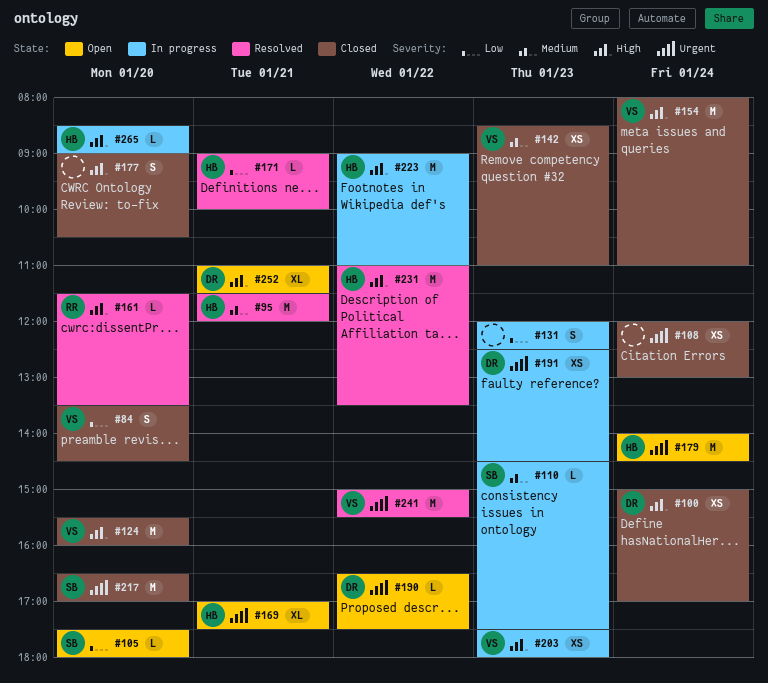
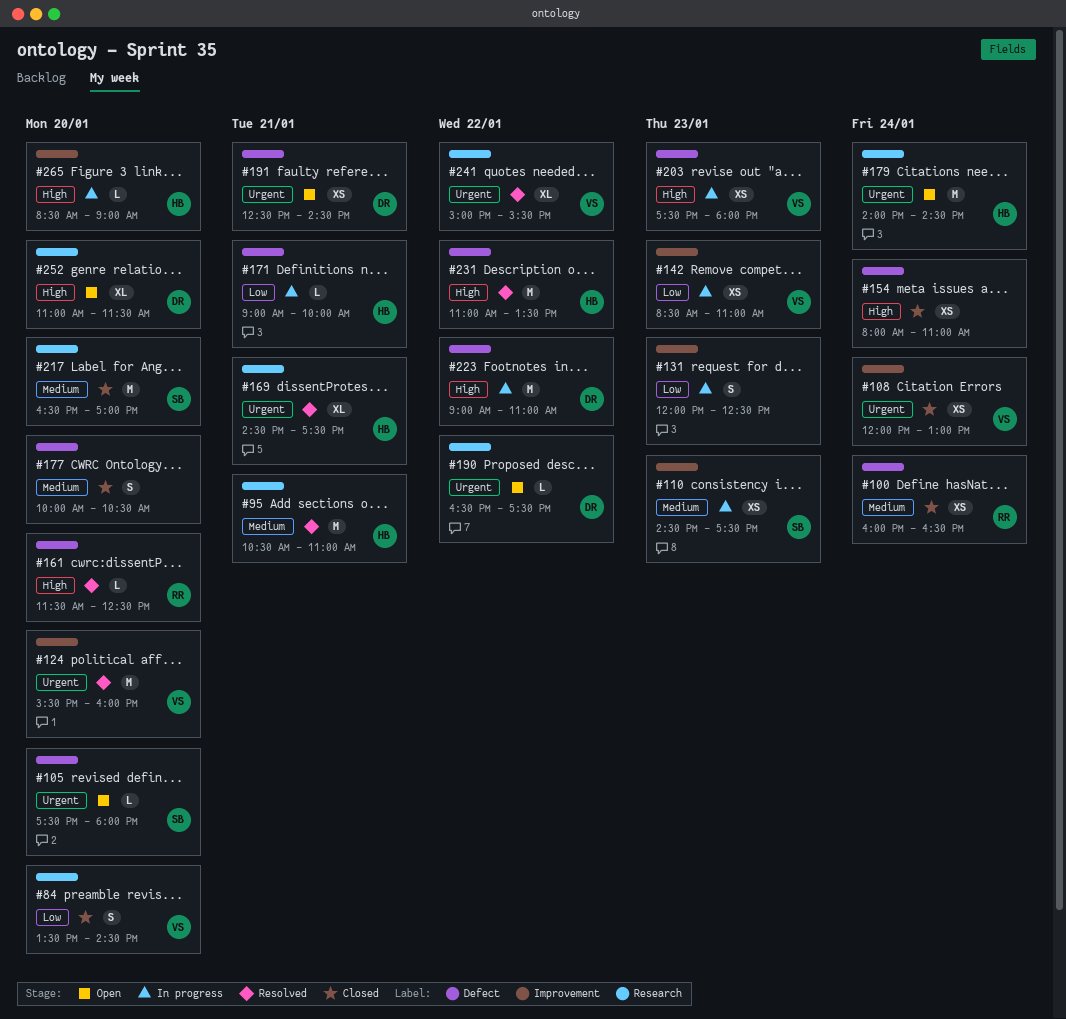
#95, begins: 11:30 -> 10:30
#95, ends: 12:00 -> 11:00
#100, owner: DR -> RR
#100, priority: High -> Medium
#100, begins: 15:00 -> 16:00
#100, ends: 17:00 -> 16:30
#105, priority: Low -> Urgent
#108, owner: none -> VS
#110, estimate: L -> XS
#124, status: Closed -> Resolved
#124, priority: High -> Urgent
#142, status: Closed -> In progress
#142, priority: Medium -> Low
#154, owner: VS -> none
#154, estimate: M -> XS
#161, ends: 13:30 -> 12:30
#169, status: Open -> Resolved
#169, begins: 17:00 -> 14:30
#171, status: Resolved -> In progress
#177, priority: High -> Medium
#177, begins: 09:00 -> 10:00
#191, status: In progress -> Open
#191, day: Jan 23 -> Jan 21
#217, priority: Urgent -> Medium
#223, owner: HB -> DR
#241, estimate: M -> XL
#252, day: Jan 21 -> Jan 20

